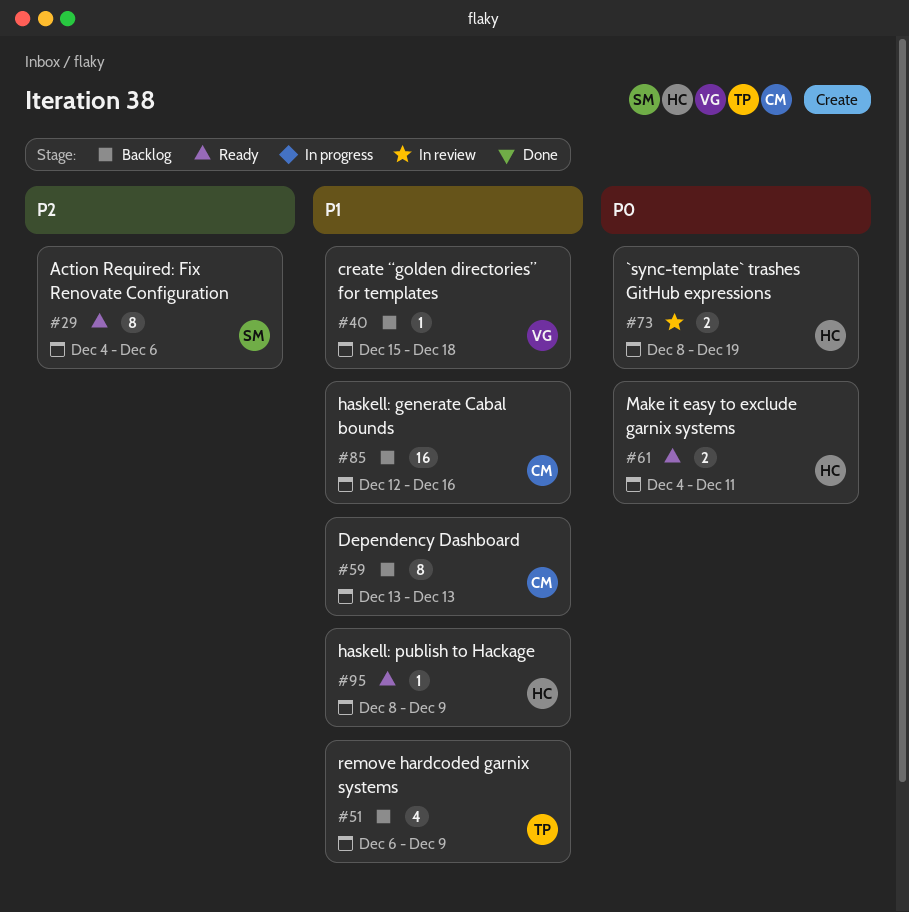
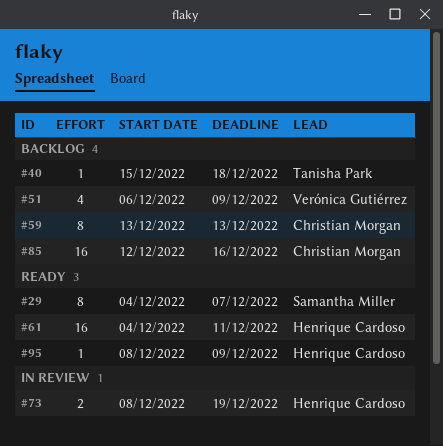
#29, due: Dec 6 -> Dec 7
#40, owner: Verónica Gutiérrez -> Tanisha Park
#51, owner: Tanisha Park -> Verónica Gutiérrez
#61, estimate: 2 -> 16

